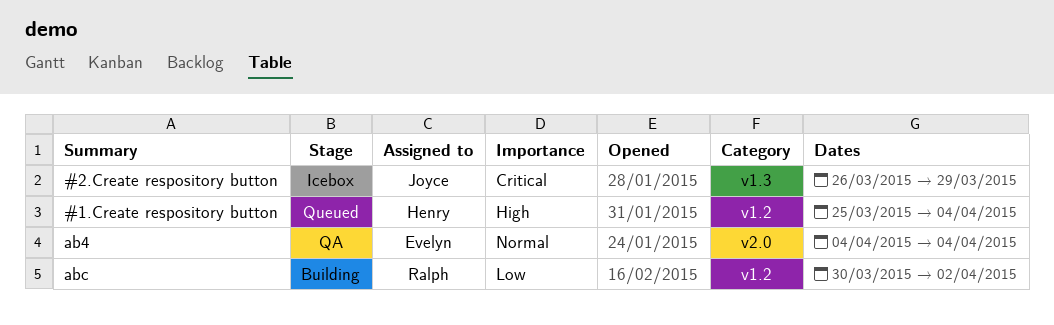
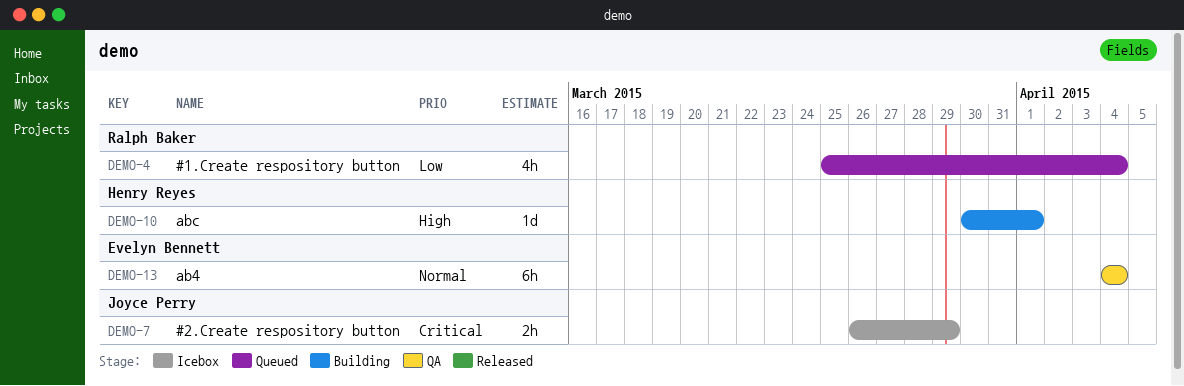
#1.Create respository button, owner: Henry Reyes -> Ralph Baker
#1.Create respository button, priority: High -> Low
abc, owner: Ralph Baker -> Henry Reyes
abc, priority: Low -> High
abc, due: Apr 2 -> Apr 1

